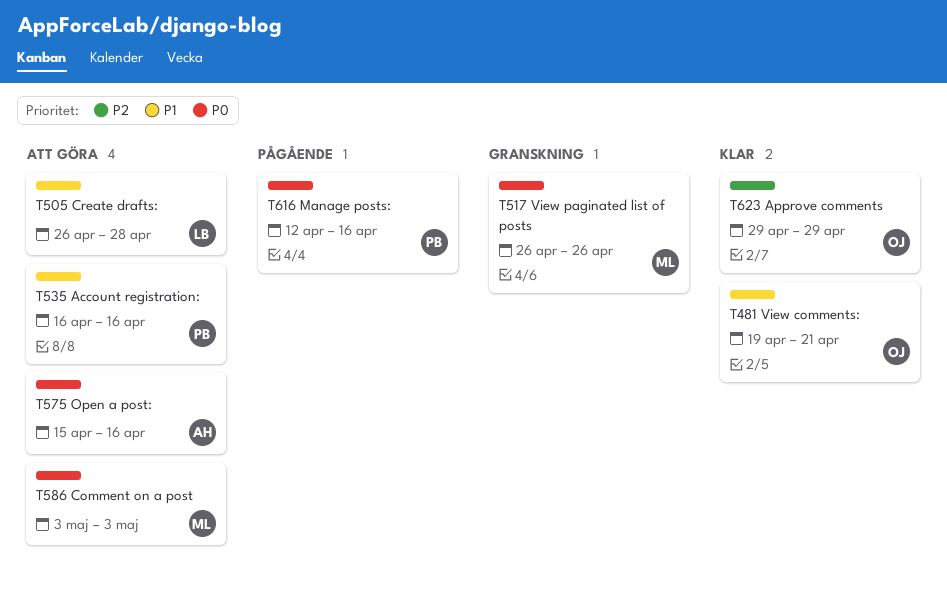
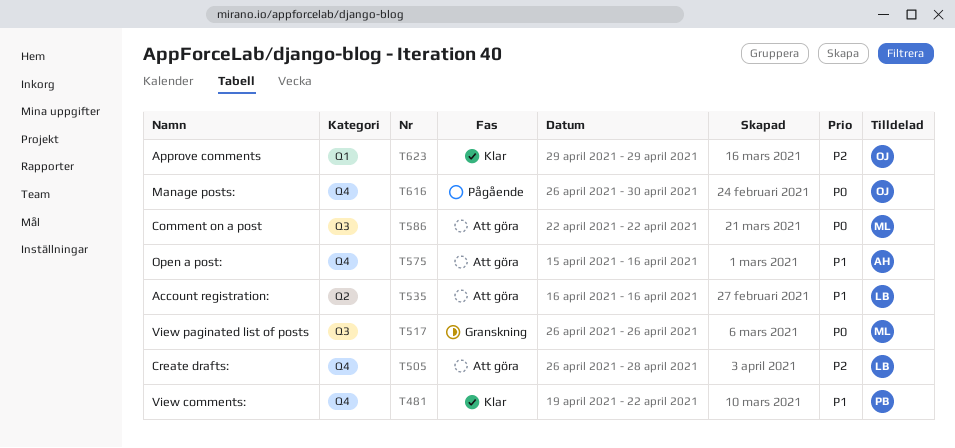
T481, owner: OJ -> PB
T481, due: Apr 21 -> Apr 22
T505, priority: P1 -> P2
T535, owner: PB -> LB
T575, priority: P0 -> P1
T586, start: May 3 -> Apr 22
T586, due: May 3 -> Apr 22
T616, owner: PB -> OJ
T616, start: Apr 12 -> Apr 26
T616, due: Apr 16 -> Apr 30

